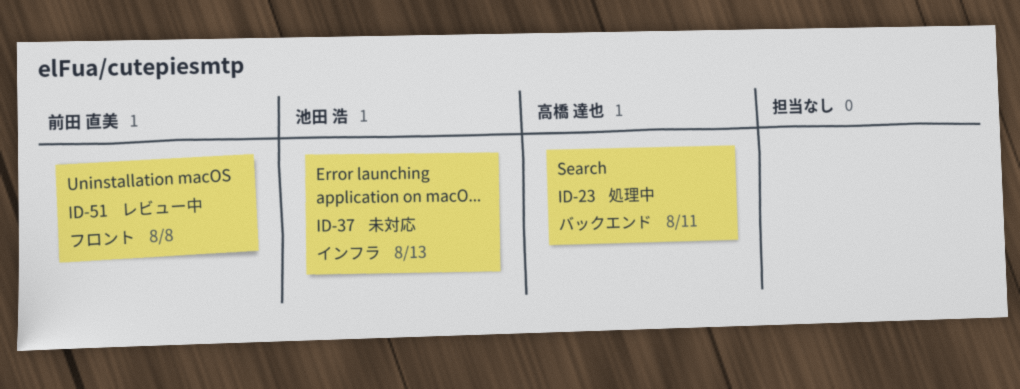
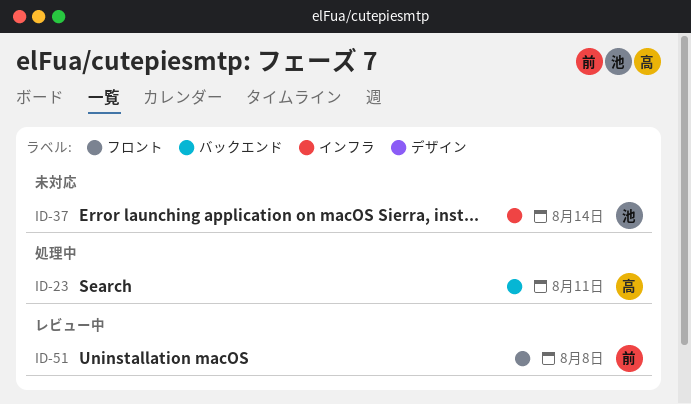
ID-37, due: Aug 13 -> Aug 14

